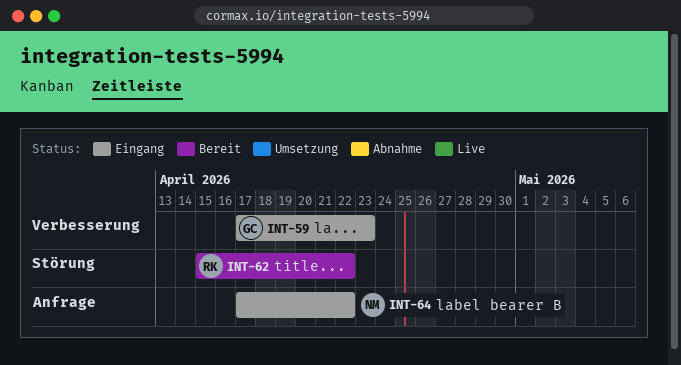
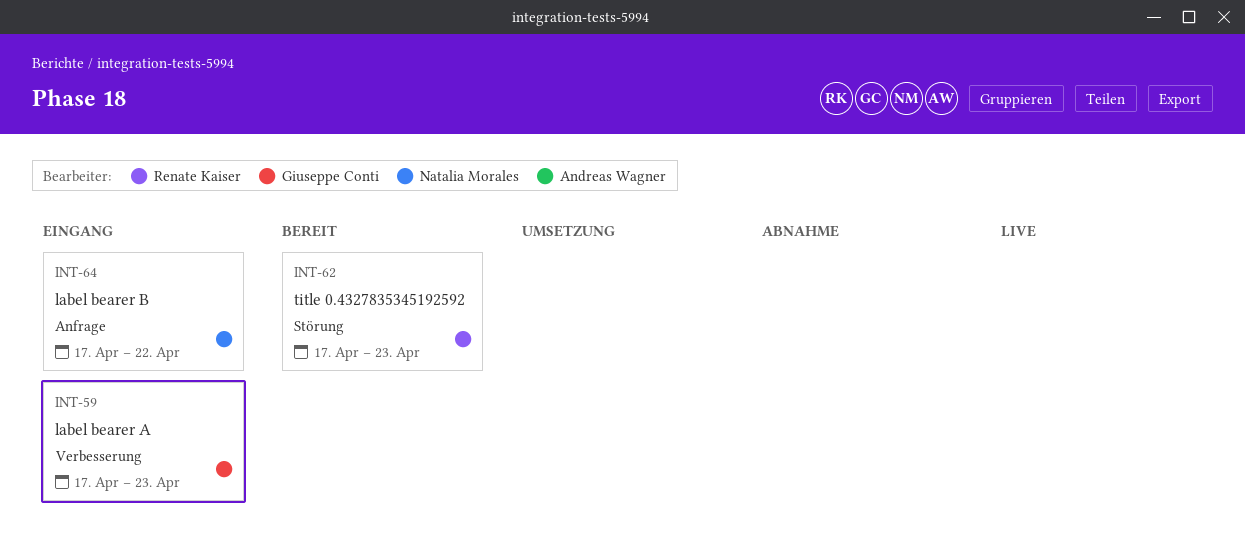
INT-62, start: Apr 15 -> Apr 17
INT-62, due: Apr 22 -> Apr 23

